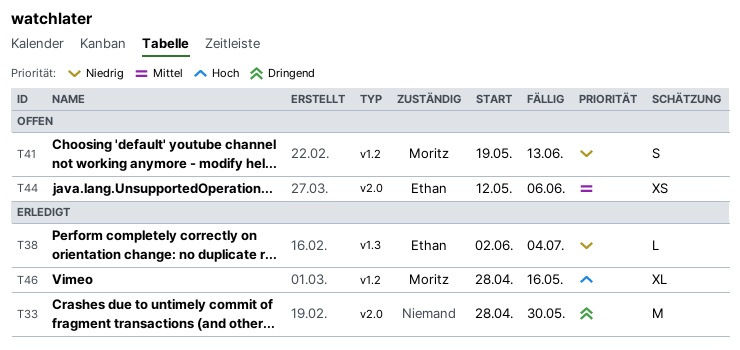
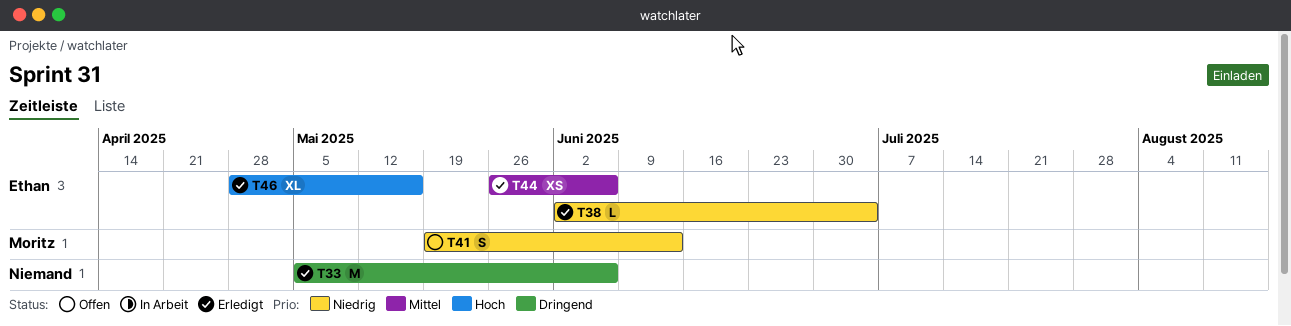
T33, start: Apr 28 -> May 5
T33, due: May 30 -> Jun 6
T44, status: Offen -> Erledigt
T44, start: May 12 -> May 26
T46, owner: Moritz -> Ethan

